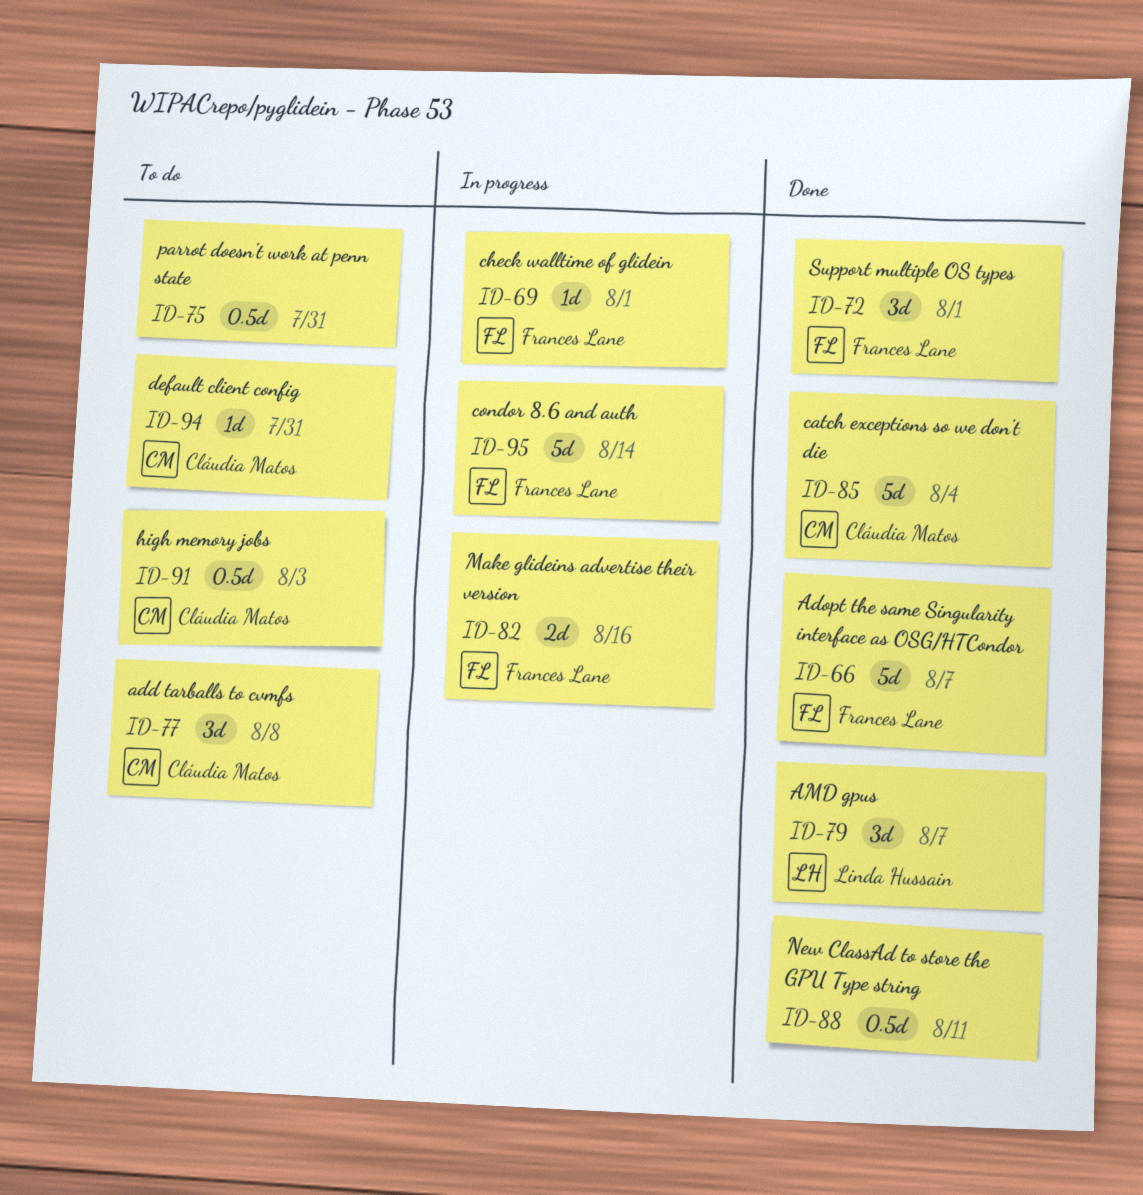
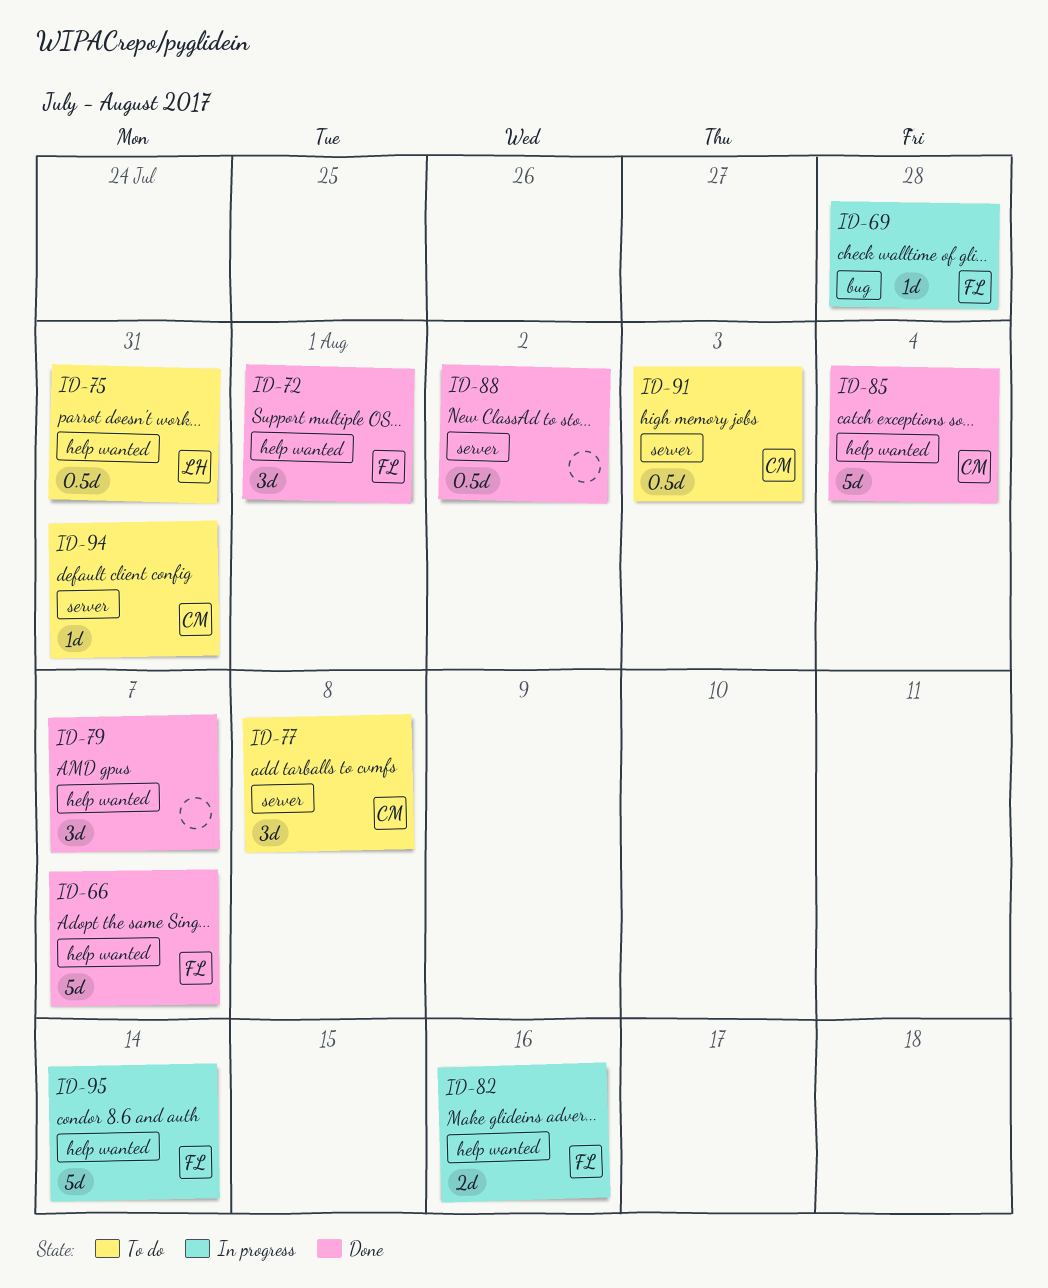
ID-69, due: Aug 1 -> Jul 28
ID-75, owner: none -> Linda Hussain
ID-79, owner: Linda Hussain -> none
ID-88, due: Aug 11 -> Aug 2

